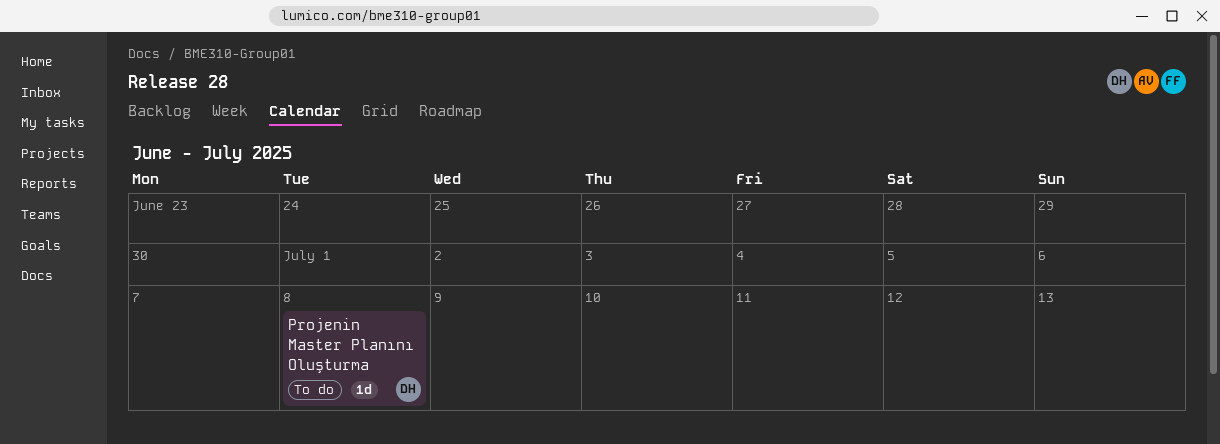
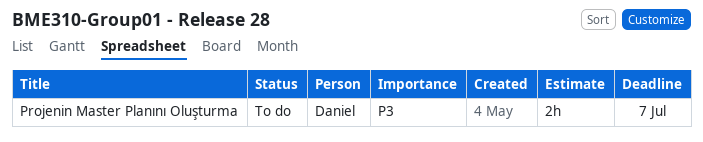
Projenin Master Planını Oluşturma, estimate: 1d -> 2h
Projenin Master Planını Oluşturma, due: Jul 8 -> Jul 7

